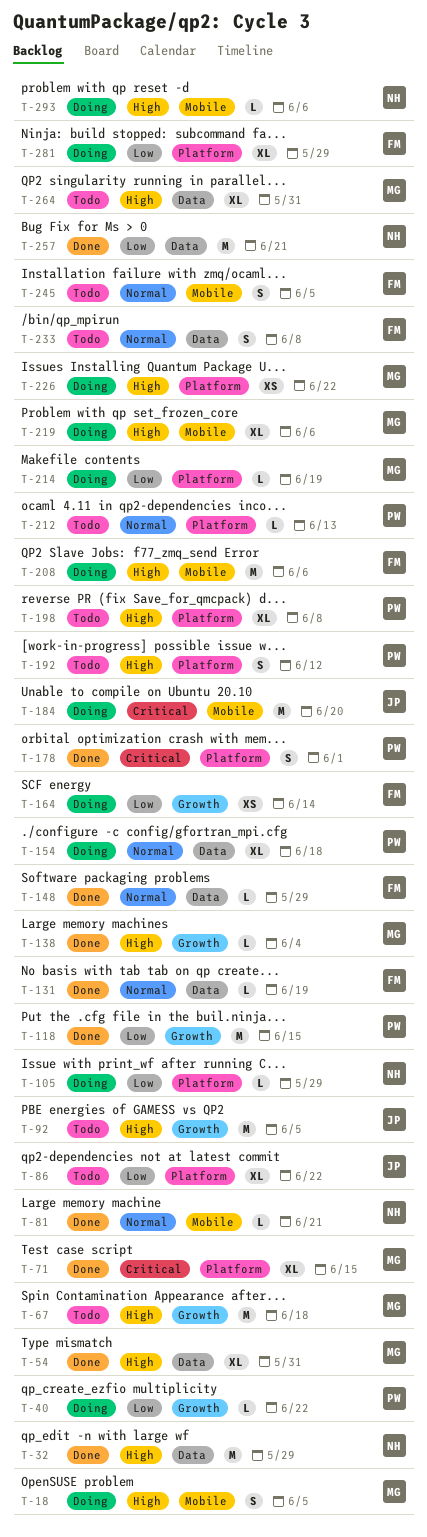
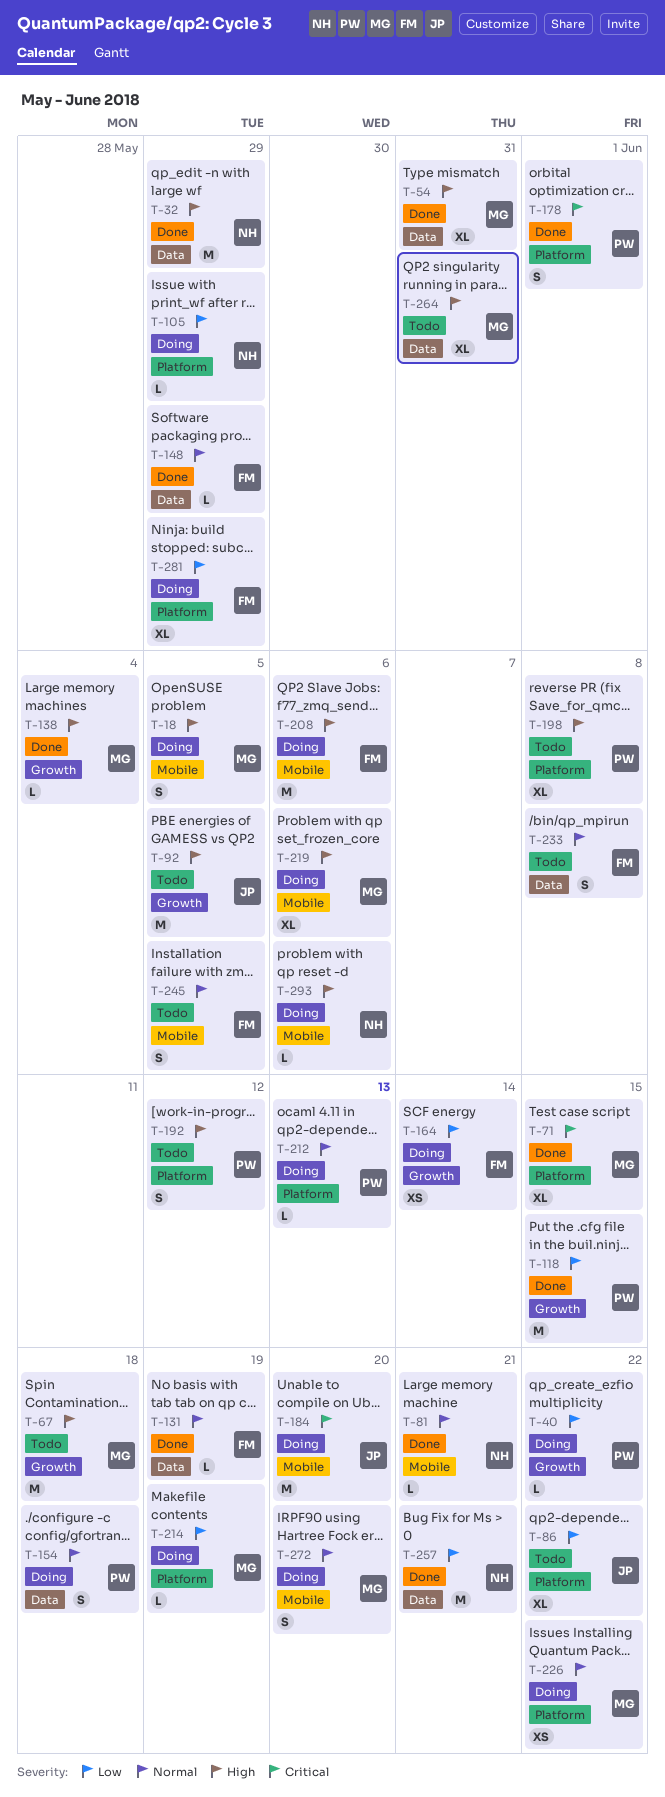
T-154, estimate: XL -> S
T-212, status: Todo -> Doing
T-226, priority: High -> Normal
T-272: none -> present

